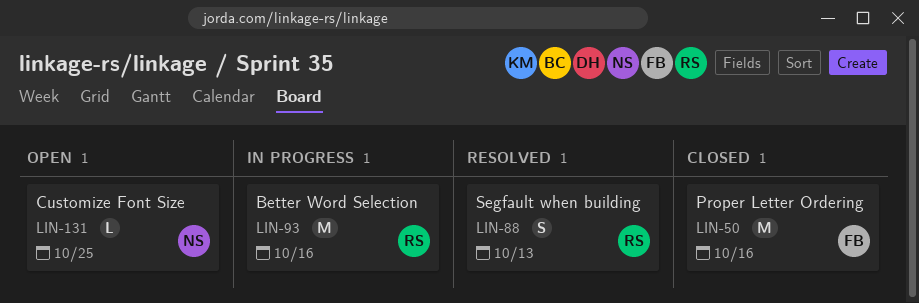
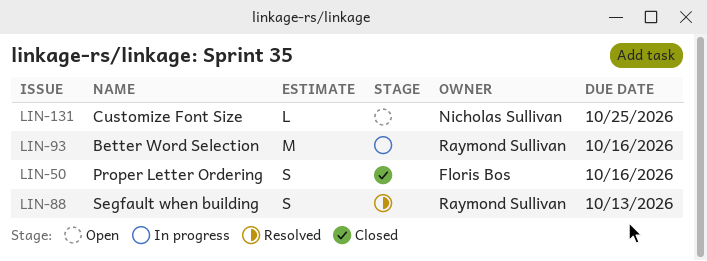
LIN-50, estimate: M -> S

